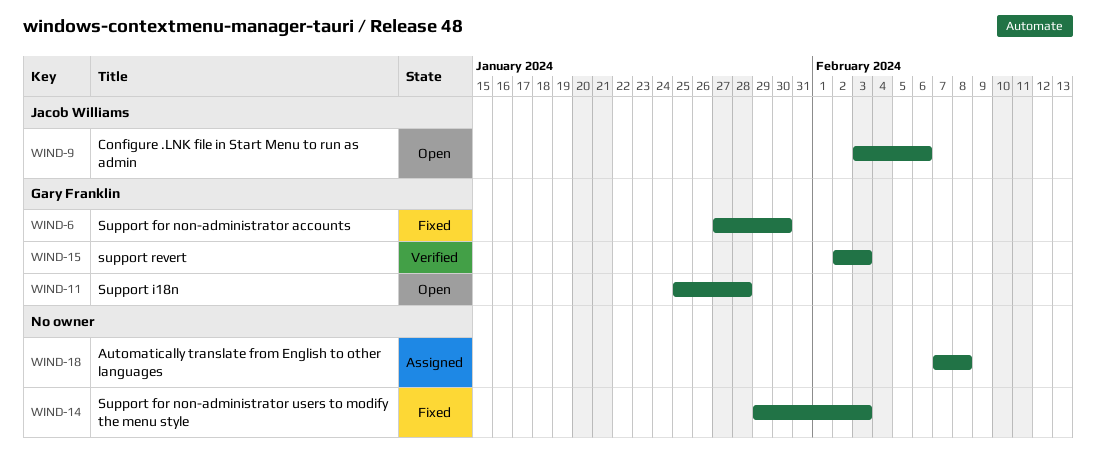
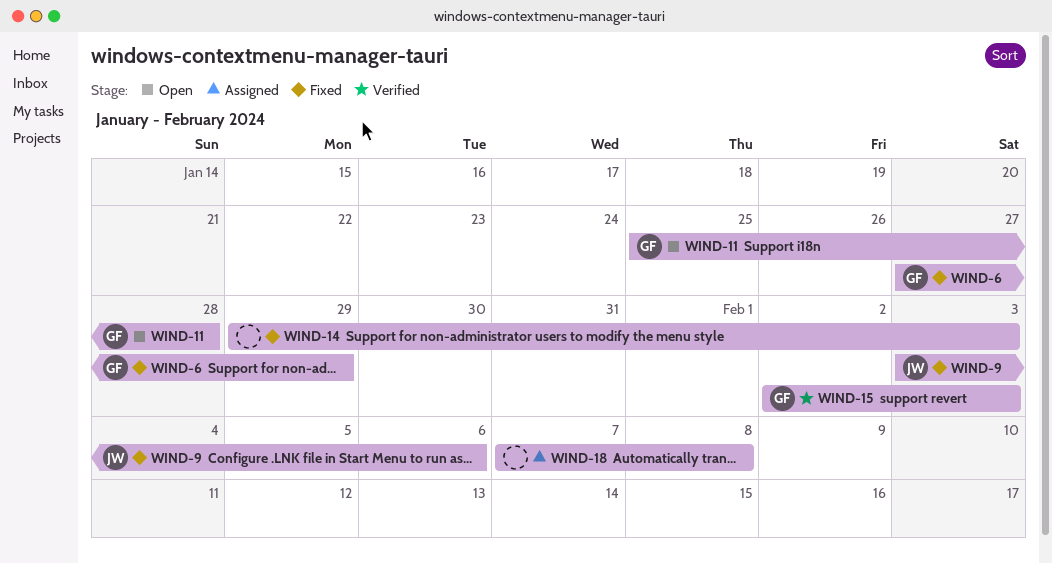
WIND-6, due: Jan 30 -> Jan 29
WIND-9, status: Open -> Fixed

